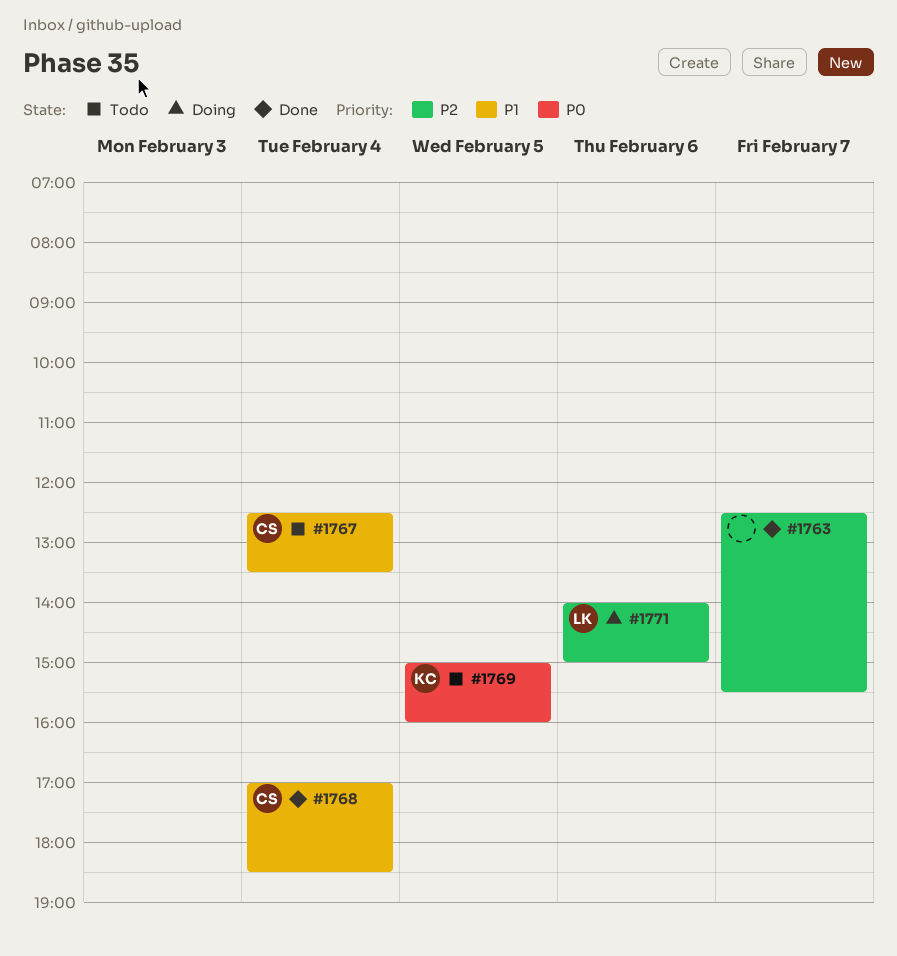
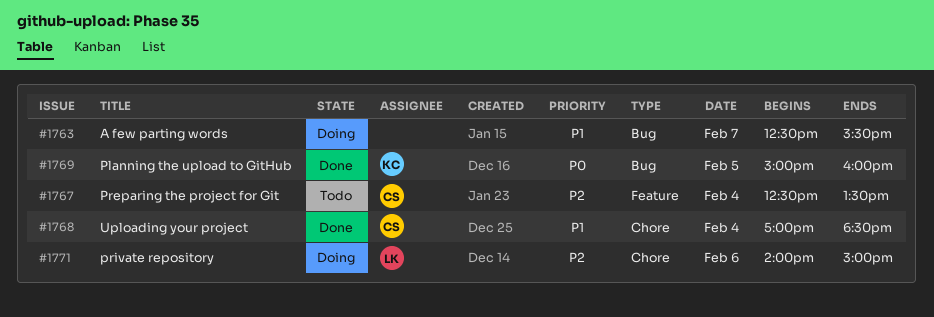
#1763, status: Done -> Doing
#1763, priority: P2 -> P1
#1767, priority: P1 -> P2
#1769, status: Todo -> Done

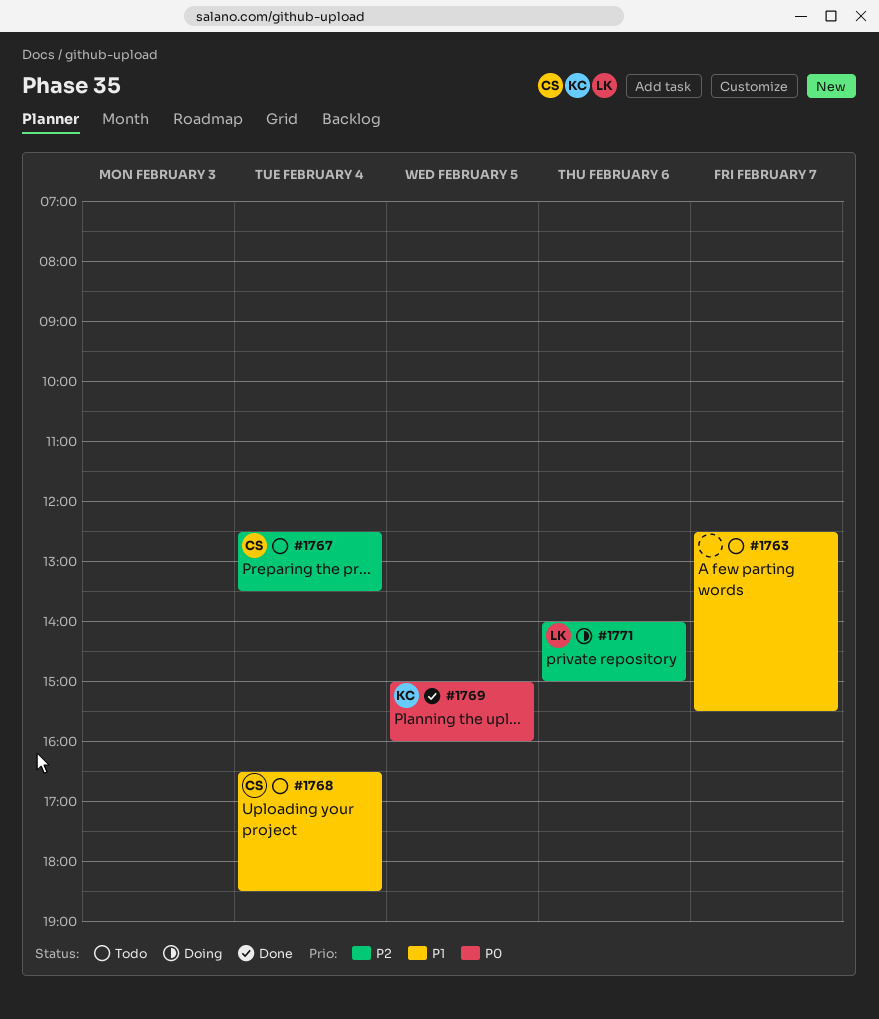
#1763, status: Doing -> Todo
#1768, status: Done -> Todo
#1768, begins: 17:00 -> 16:30

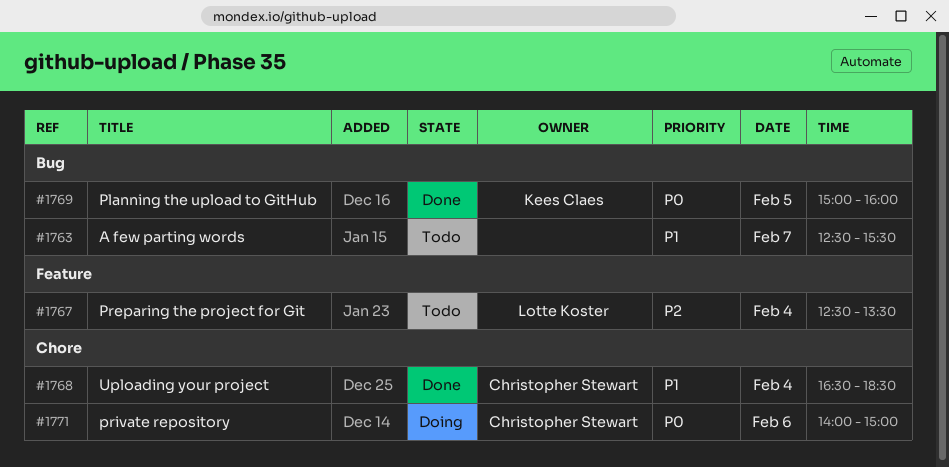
#1767, owner: Christopher Stewart -> Lotte Koster
#1768, status: Todo -> Done
#1771, owner: Lotte Koster -> Christopher Stewart
#1771, priority: P2 -> P0

